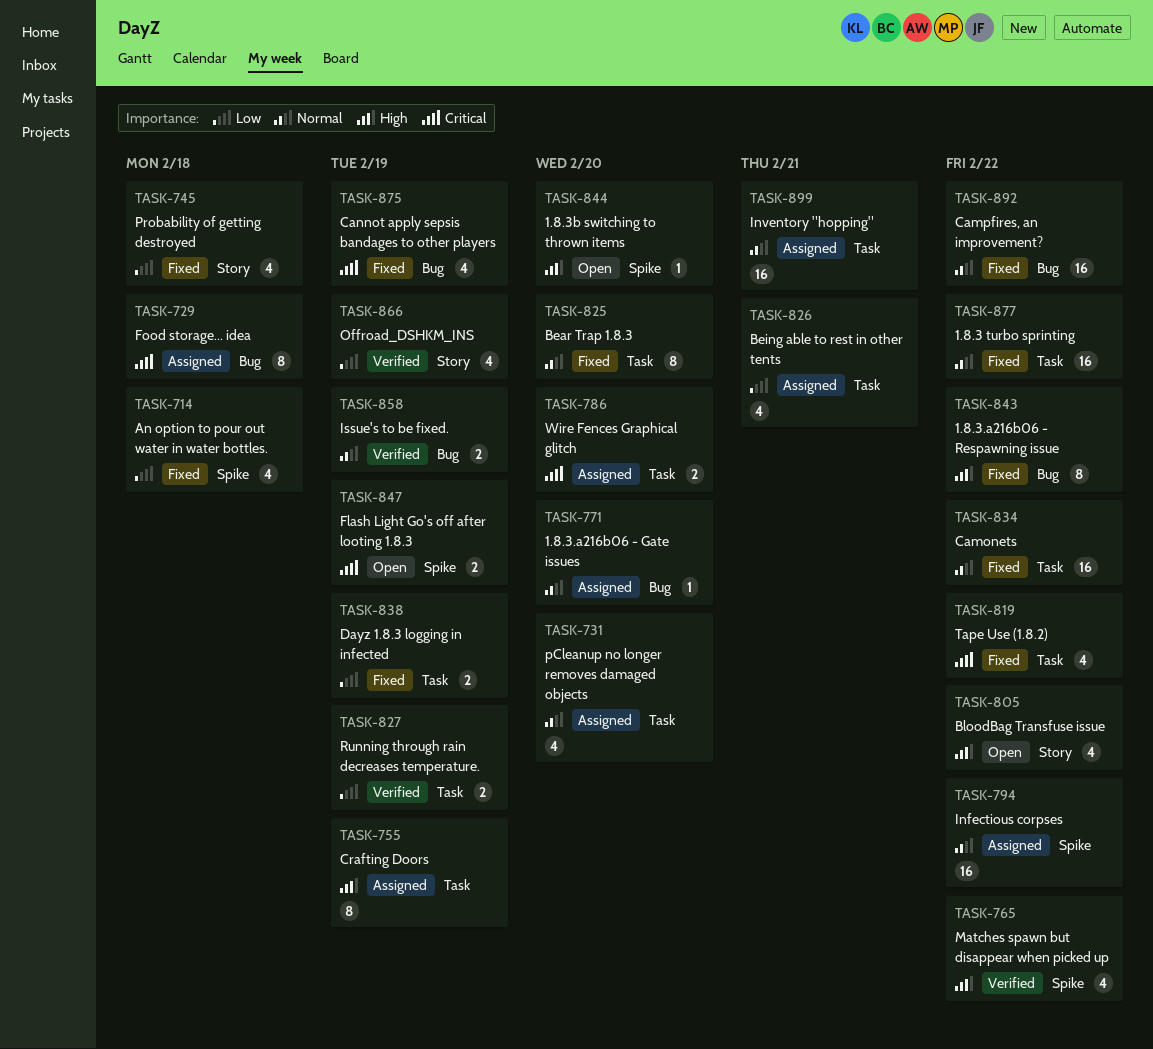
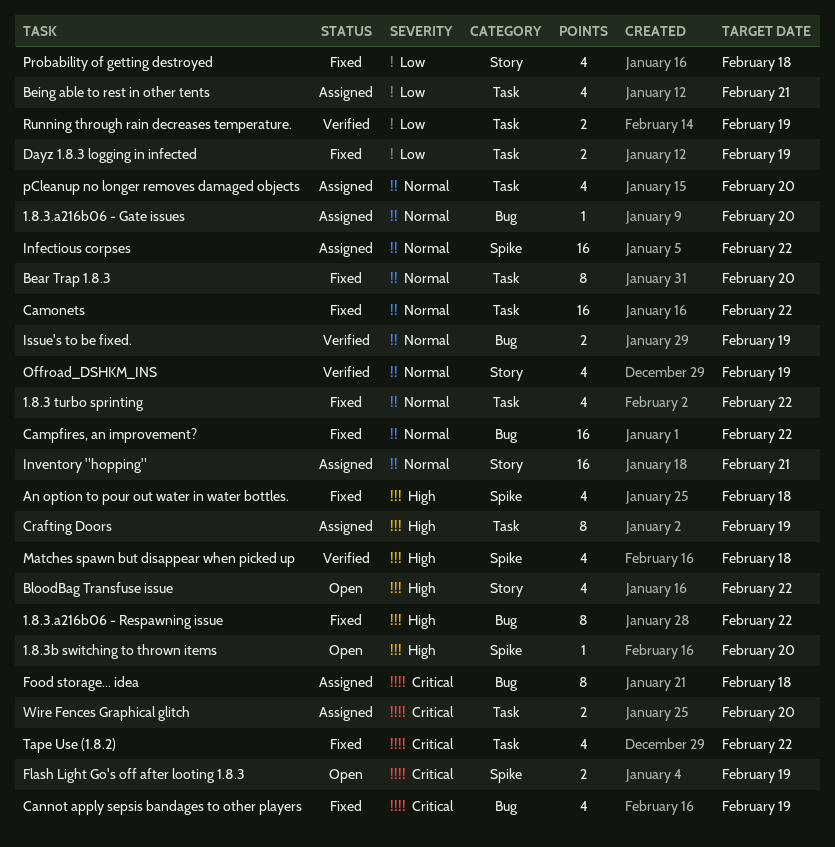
1.8.3 turbo sprinting, estimate: 16 -> 4
An option to pour out water in water bottles., priority: Low -> High
Inventory "hopping", label: Task -> Story
Matches spawn but disappear when picked up, due: Feb 22 -> Feb 18
Offroad_DSHKM_INS, priority: Low -> Normal

